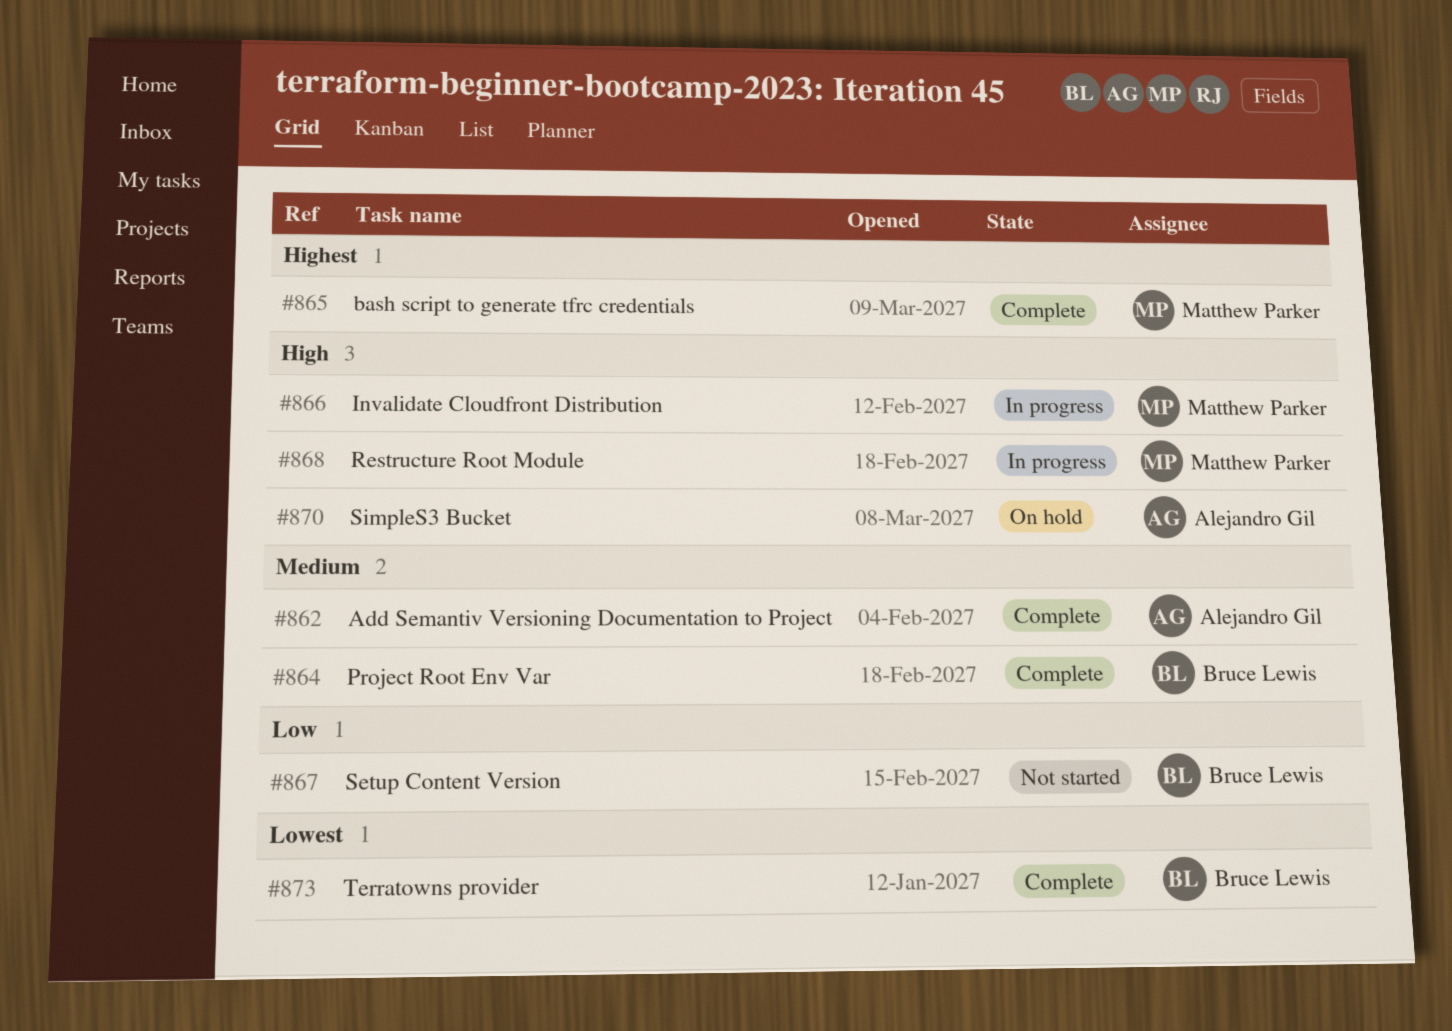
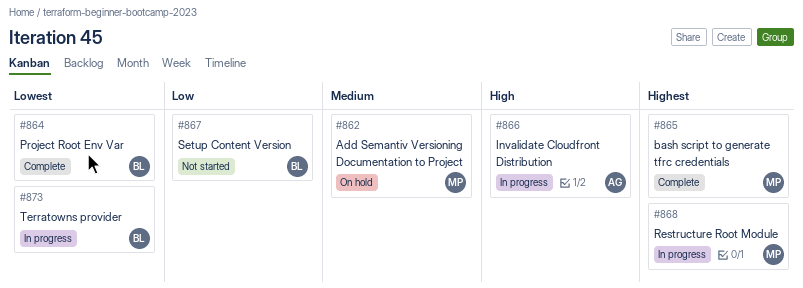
#862, status: Complete -> On hold
#862, owner: Alejandro Gil -> Matthew Parker
#864, priority: Medium -> Lowest
#866, owner: Matthew Parker -> Alejandro Gil
#868, priority: High -> Highest
#870: present -> none
#873, status: Complete -> In progress

